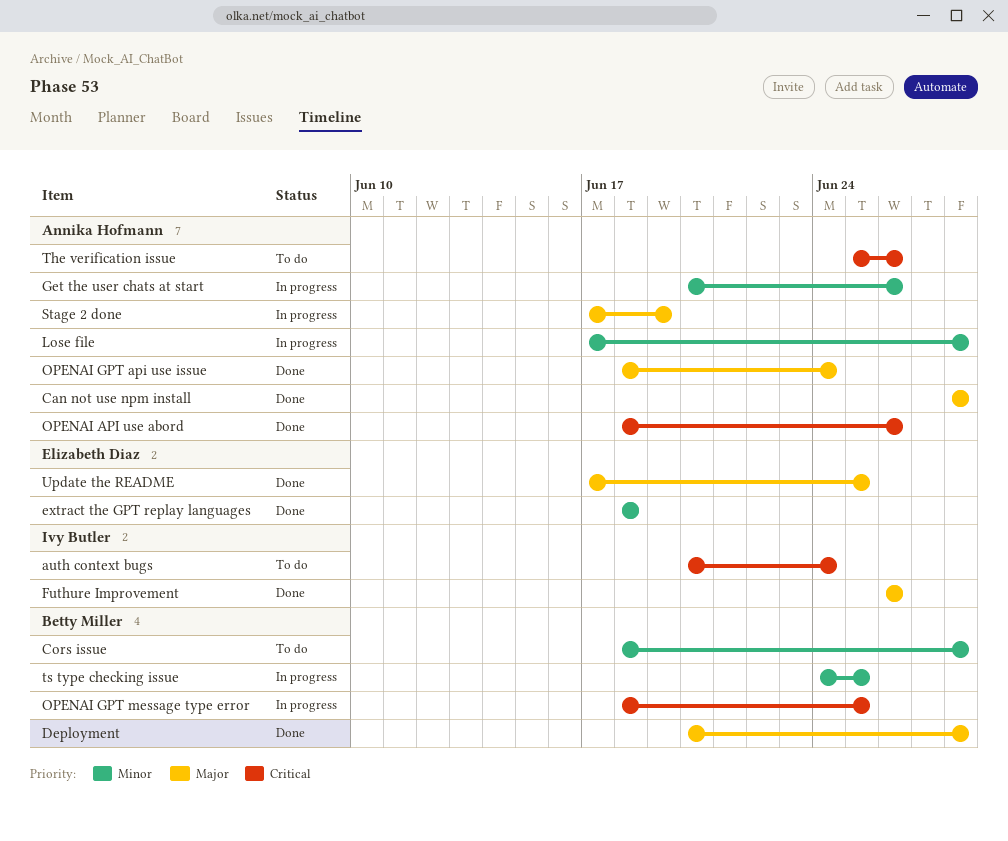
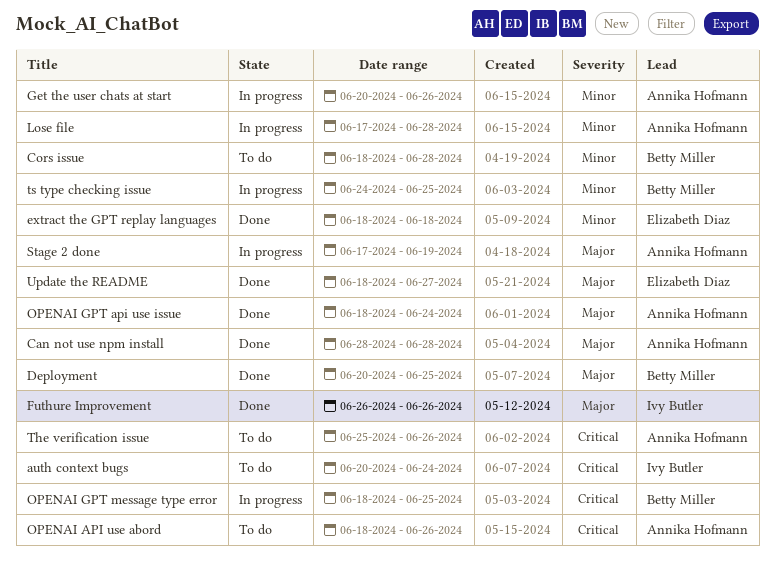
Deployment, due: Jun 28 -> Jun 25
OPENAI API use abord, status: Done -> To do
Update the README, start: Jun 17 -> Jun 18
Update the README, due: Jun 25 -> Jun 27

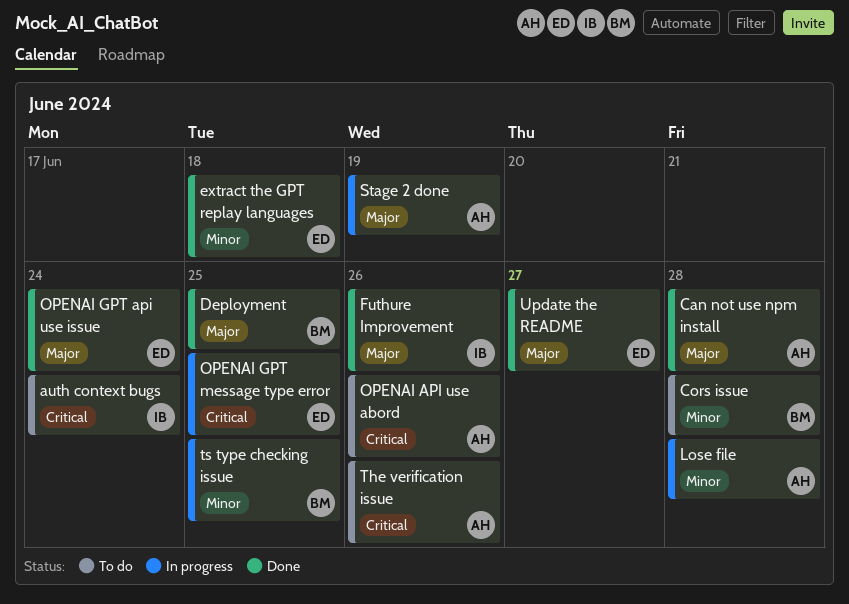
Get the user chats at start: present -> none
OPENAI GPT api use issue, owner: Annika Hofmann -> Elizabeth Diaz
OPENAI GPT message type error, owner: Betty Miller -> Elizabeth Diaz

